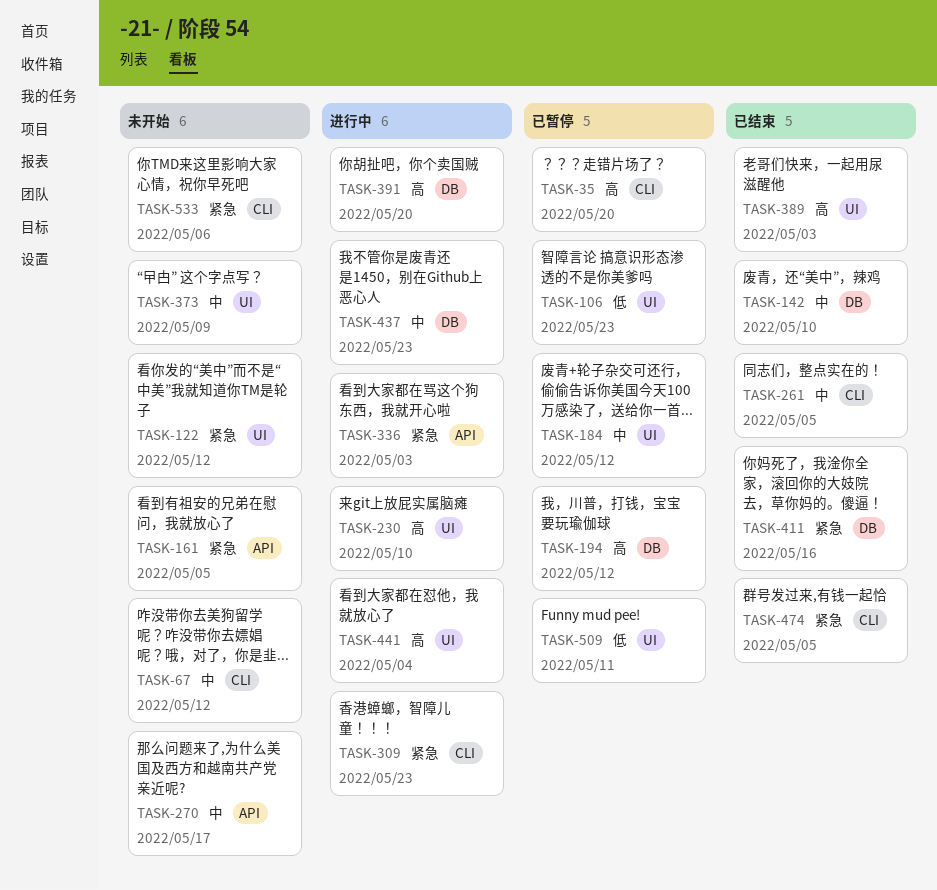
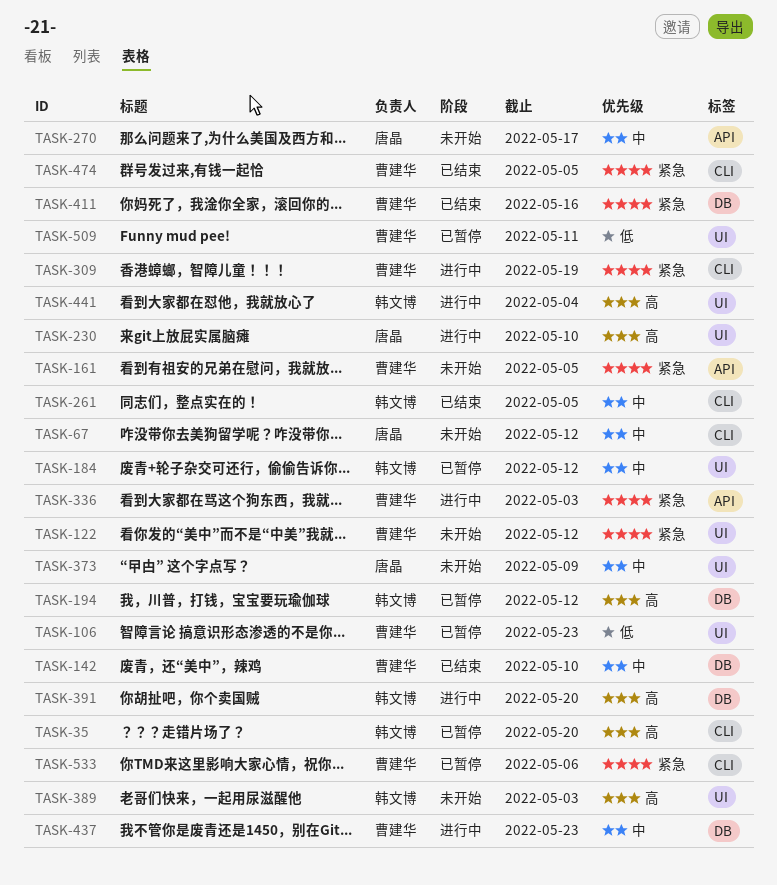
TASK-309, due: May 23 -> May 19
TASK-389, status: 已结束 -> 未开始
TASK-533, status: 未开始 -> 已暂停

